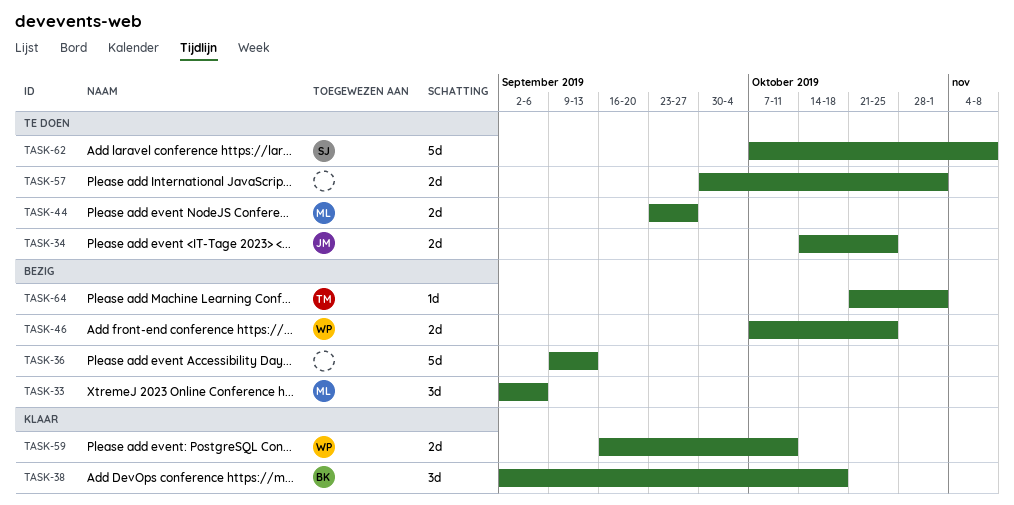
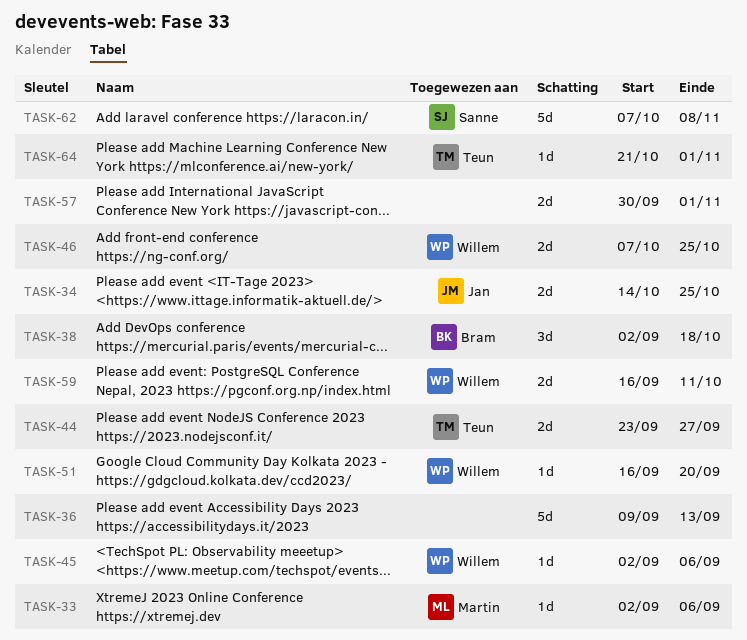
TASK-33, estimate: 3d -> 1d
TASK-44, owner: Martin -> Teun
TASK-45: none -> present
TASK-51: none -> present

